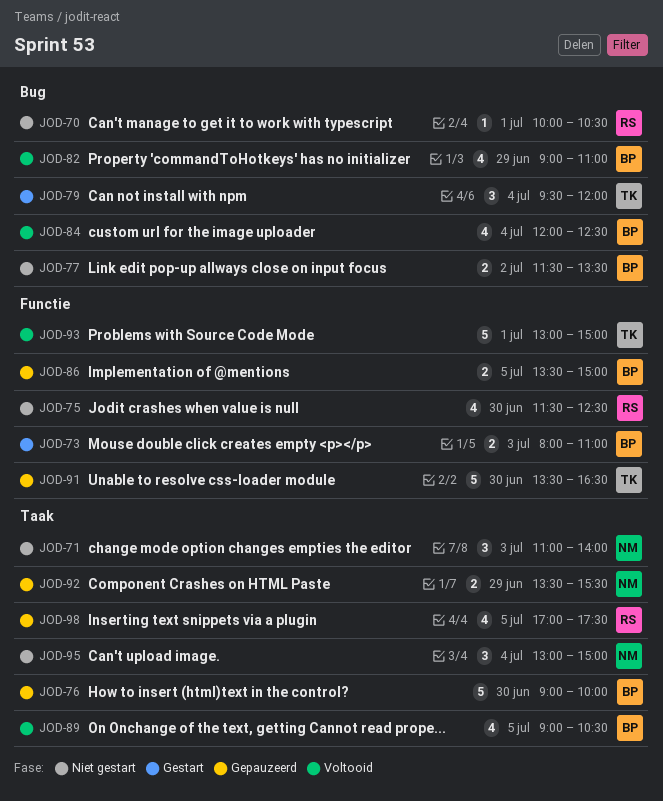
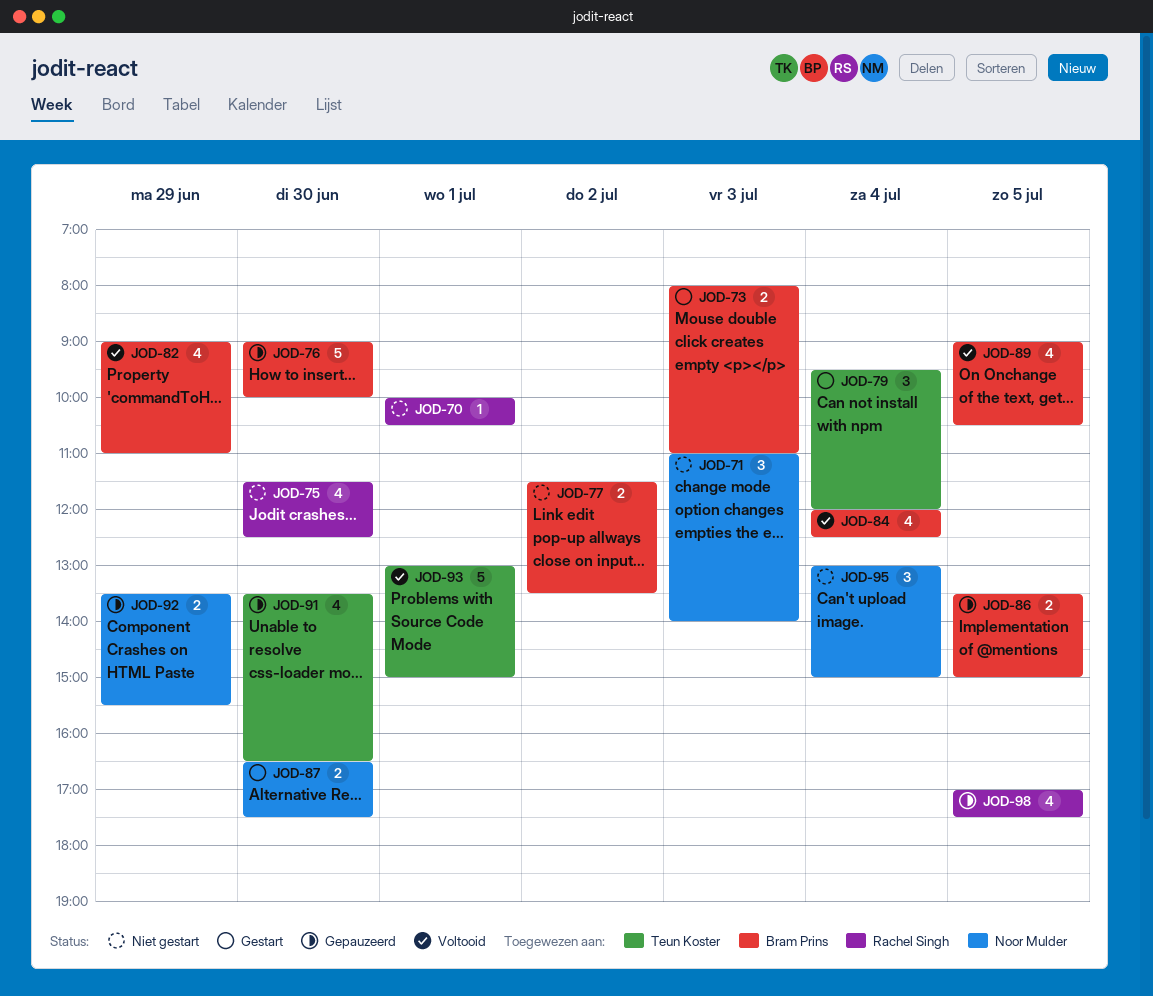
JOD-87: none -> present
JOD-91, estimate: 5 -> 4

